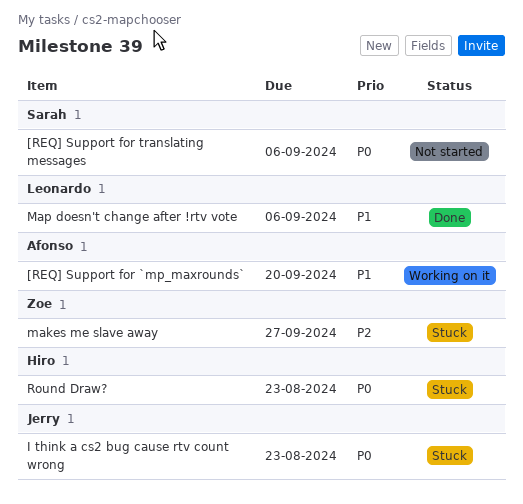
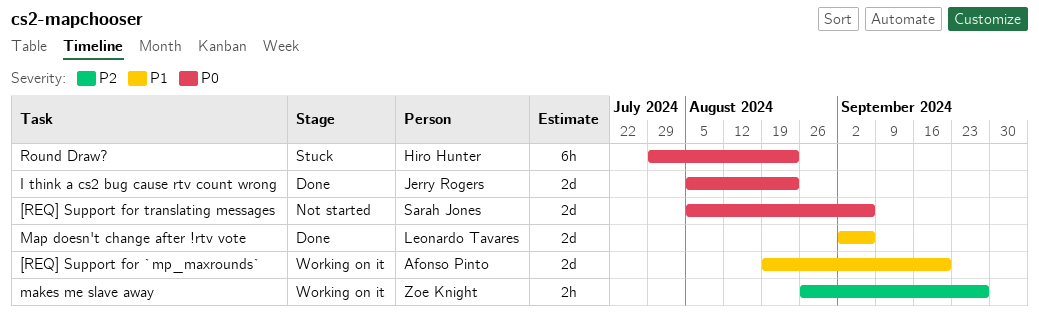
I think a cs2 bug cause rtv count wrong, status: Stuck -> Done
makes me slave away, status: Stuck -> Working on it

